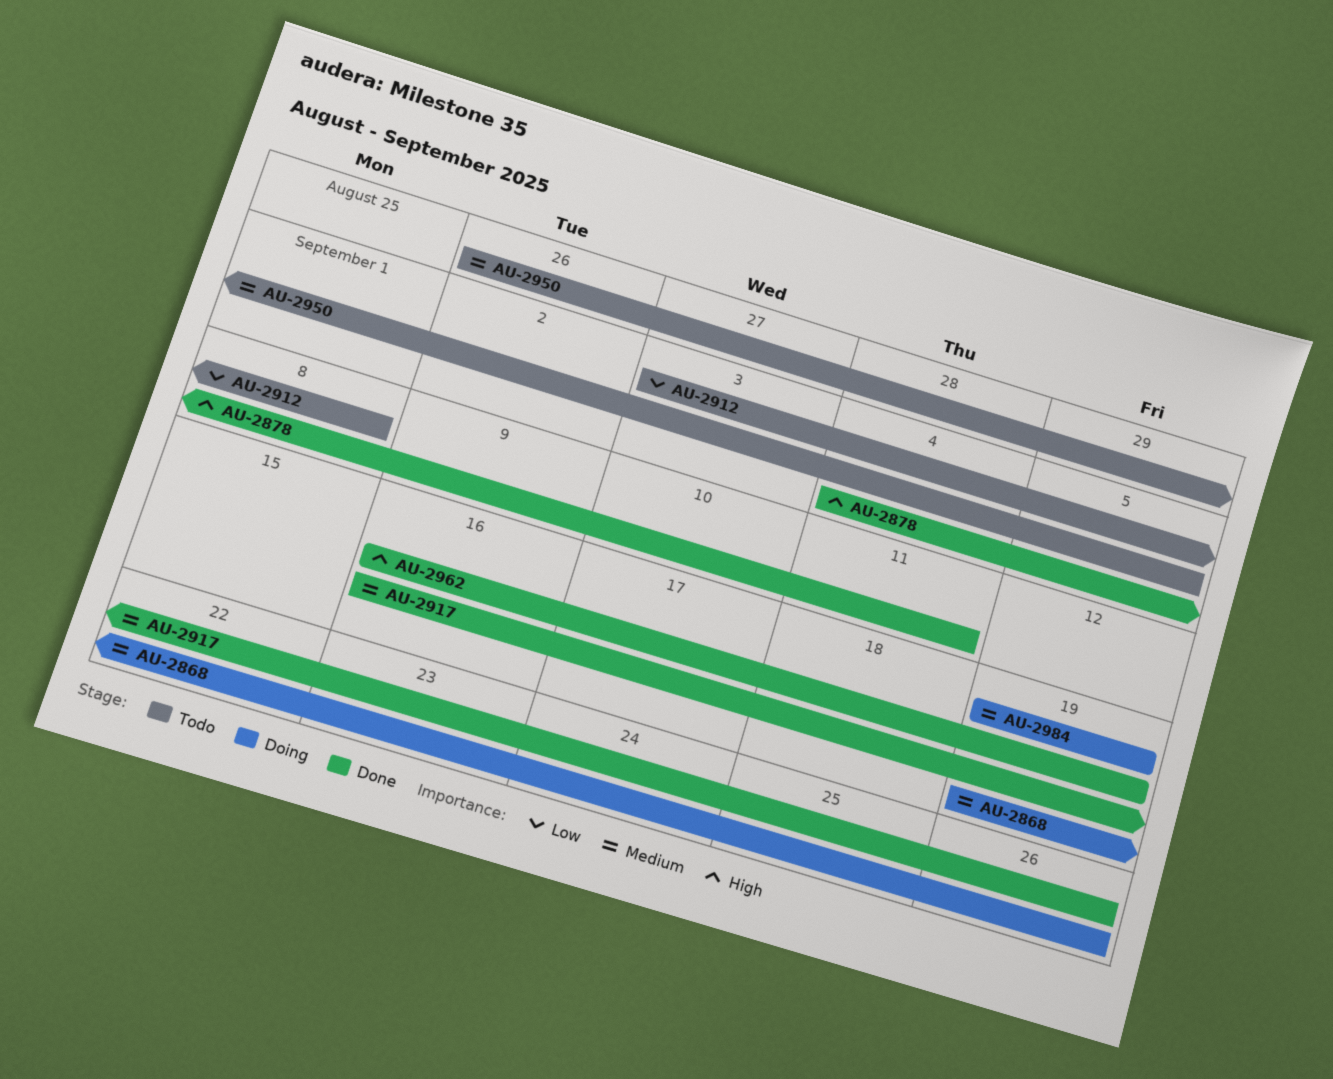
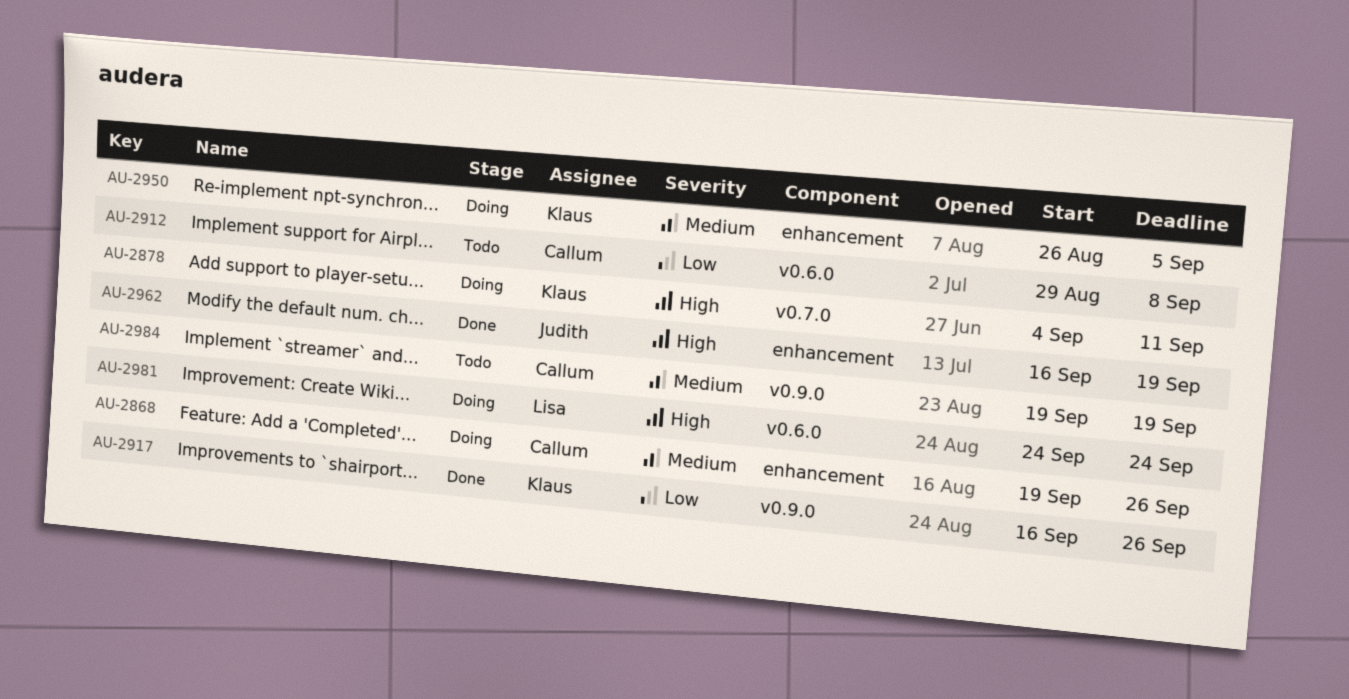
AU-2878, status: Done -> Doing
AU-2912, start: Sep 3 -> Aug 29
AU-2917, priority: Medium -> Low
AU-2950, status: Todo -> Doing
AU-2981: none -> present
AU-2984, status: Doing -> Todo

